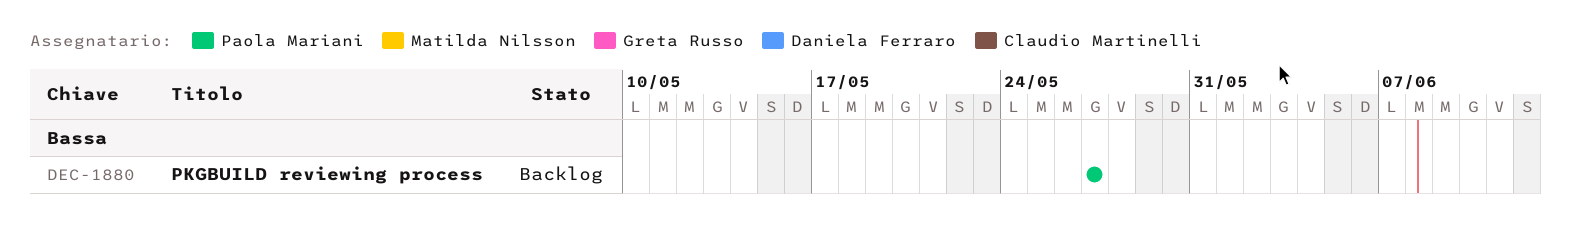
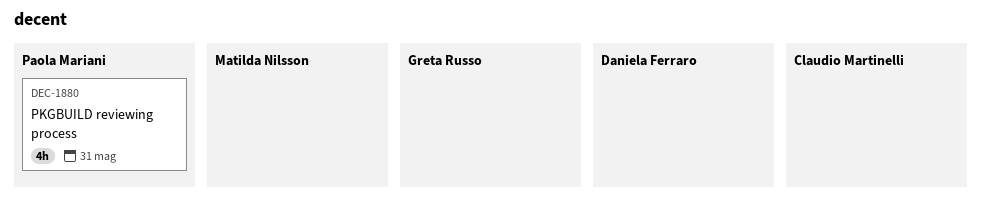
DEC-1880, due: May 27 -> May 31

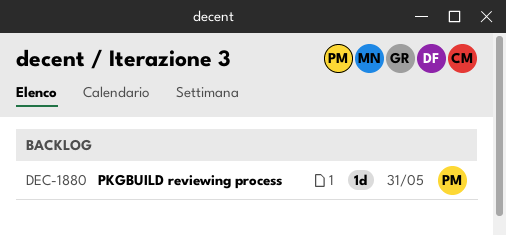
DEC-1880, estimate: 4h -> 1d

